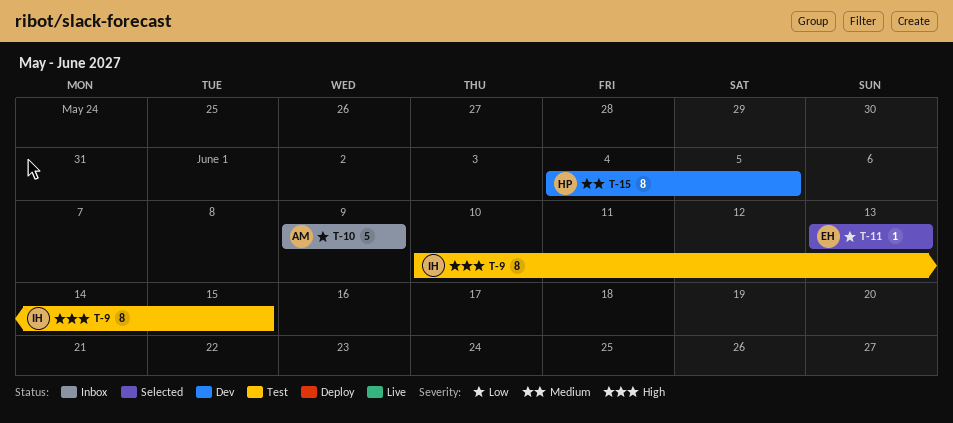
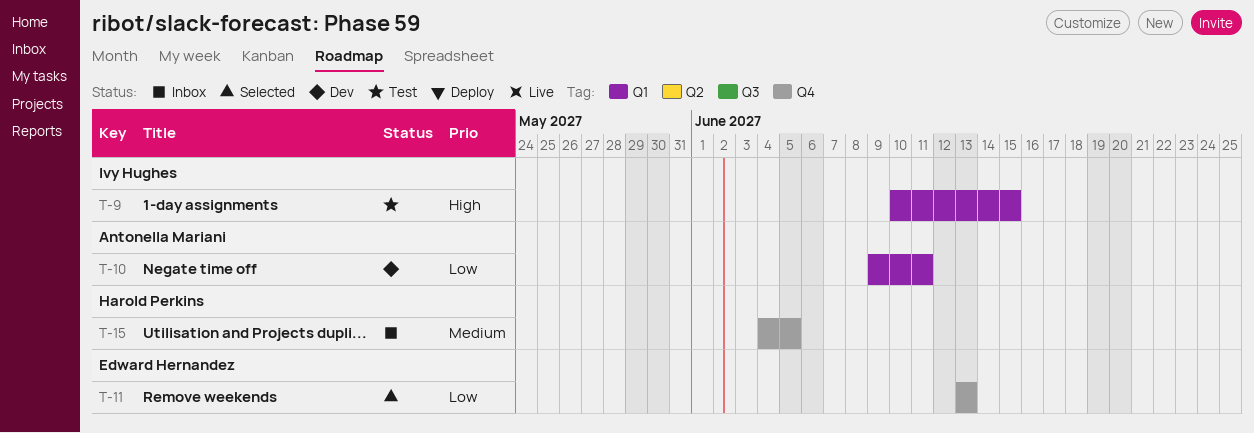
T-10, status: Inbox -> Dev
T-10, due: Jun 9 -> Jun 11
T-15, status: Dev -> Inbox

